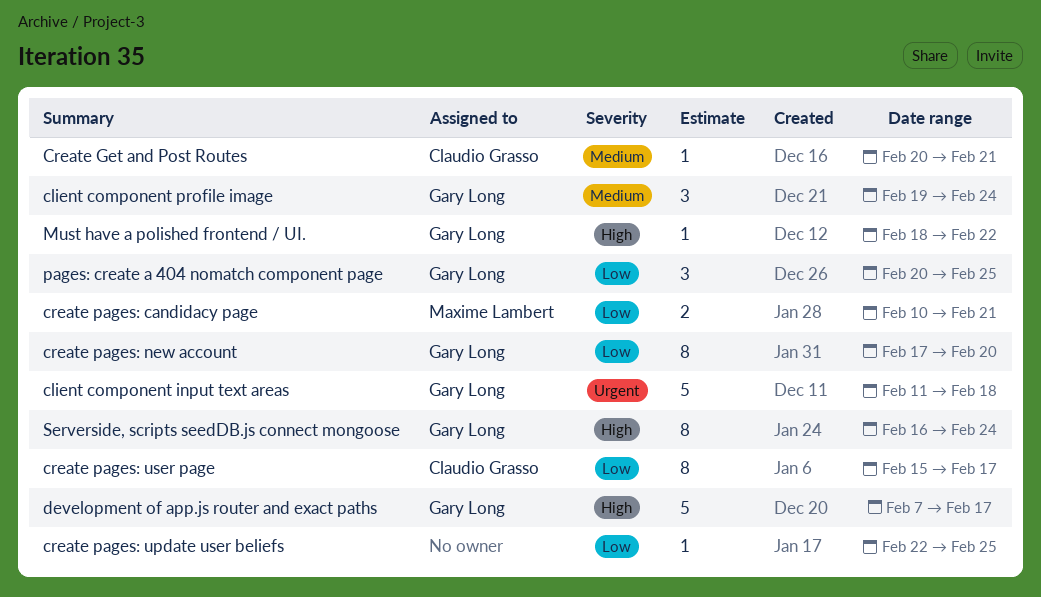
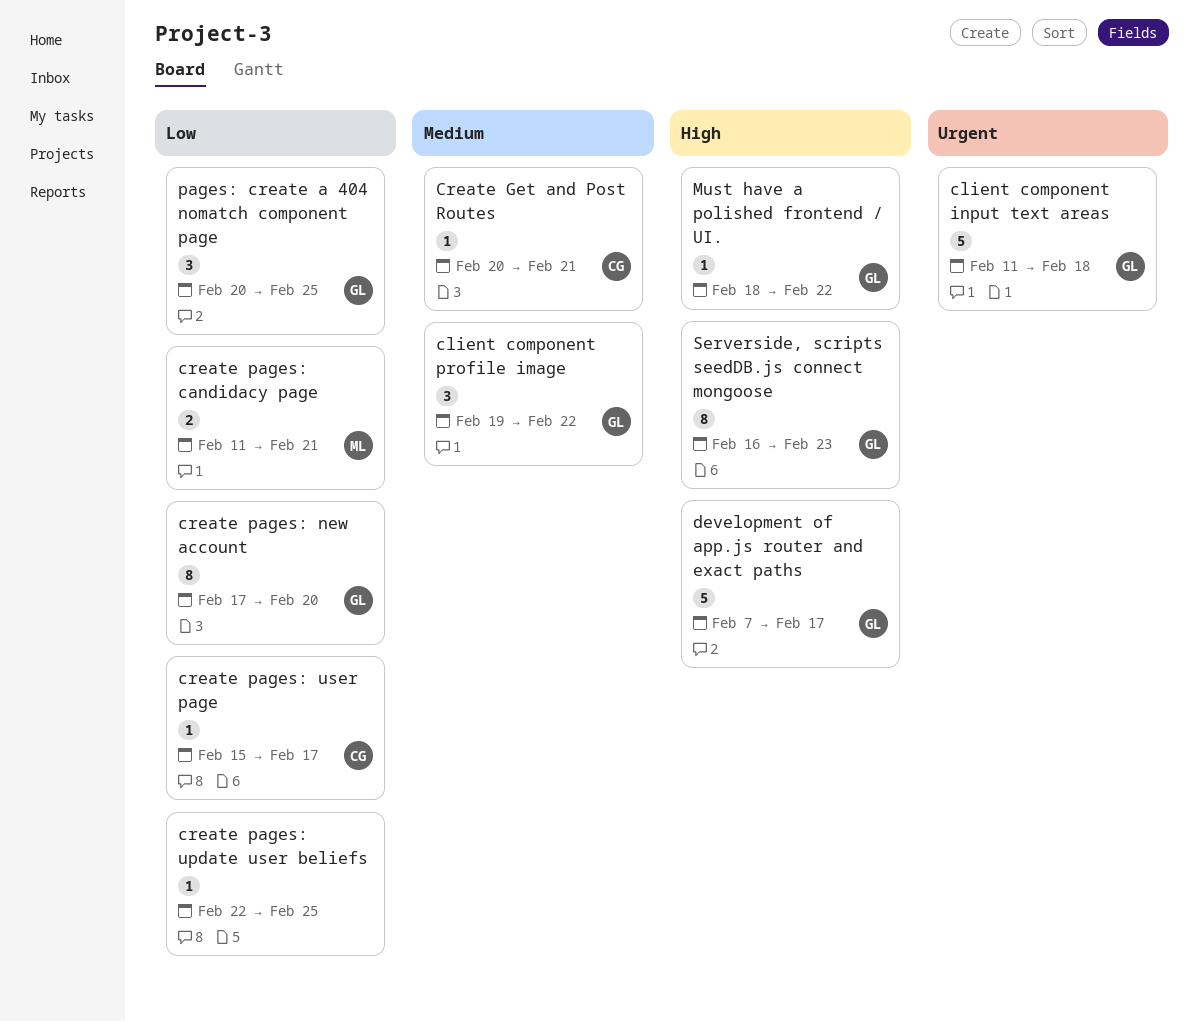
client component profile image, due: Feb 24 -> Feb 22
create pages: candidacy page, start: Feb 10 -> Feb 11
create pages: user page, estimate: 8 -> 1
Serverside, scripts seedDB.js connect mongoose, due: Feb 24 -> Feb 23

